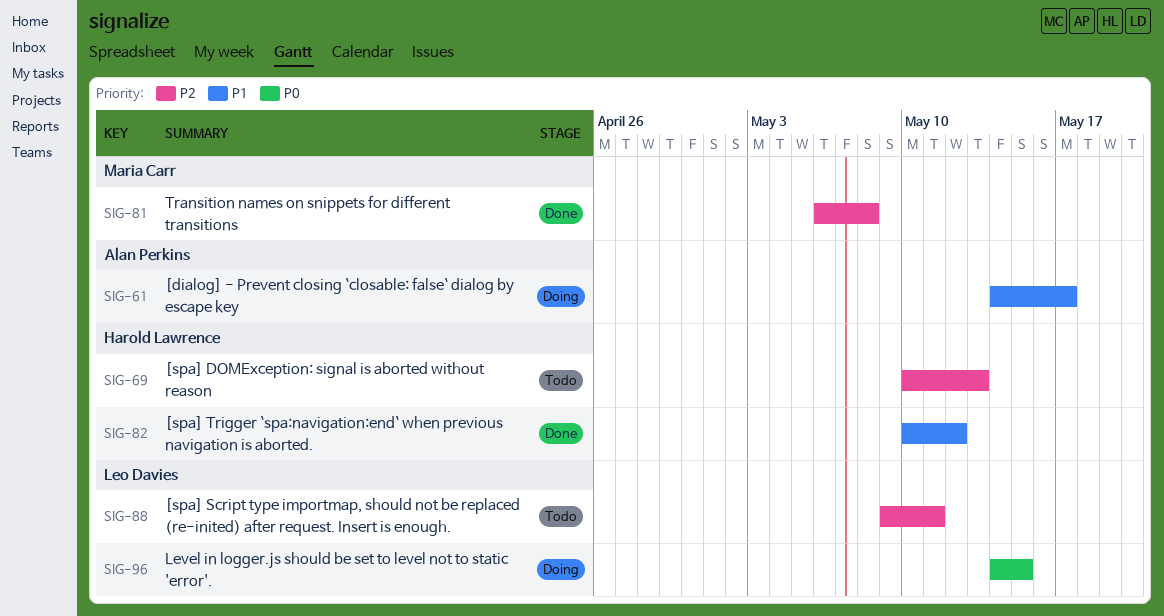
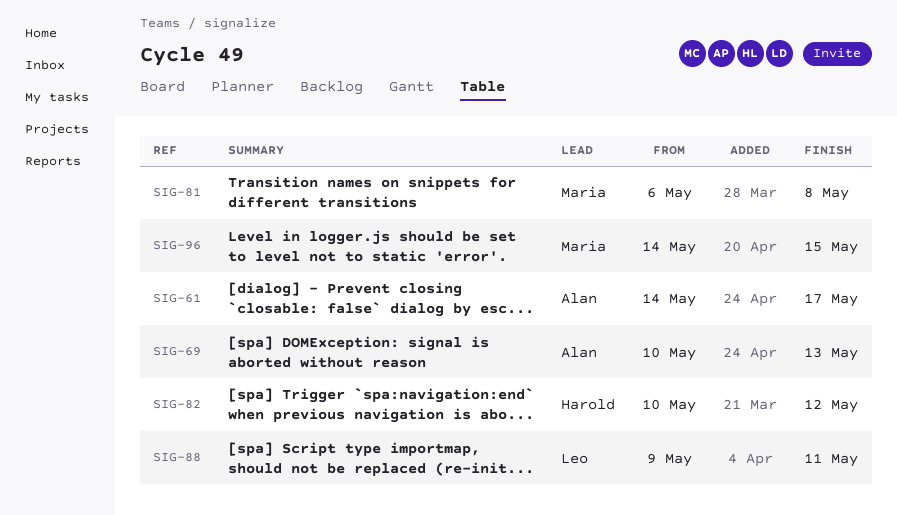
SIG-69, owner: Harold Lawrence -> Alan Perkins
SIG-96, owner: Leo Davies -> Maria Carr

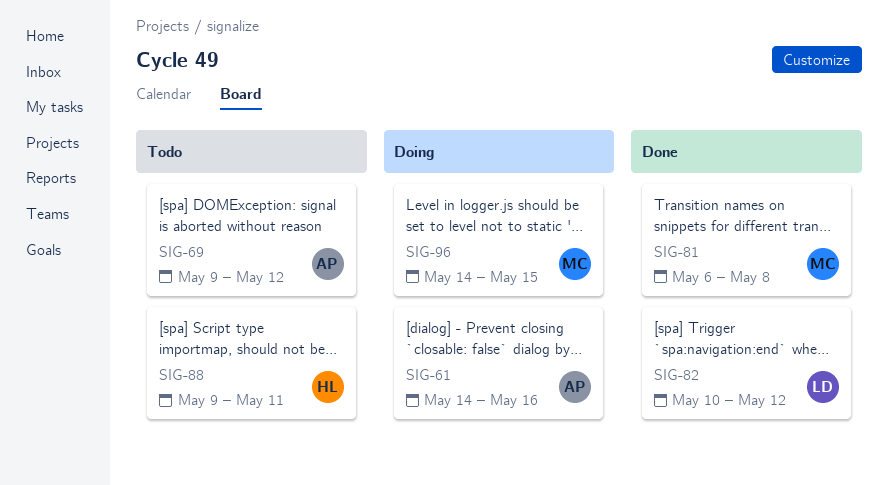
SIG-61, due: May 17 -> May 16
SIG-69, start: May 10 -> May 9
SIG-69, due: May 13 -> May 12
SIG-82, owner: Harold -> Leo
SIG-88, owner: Leo -> Harold

